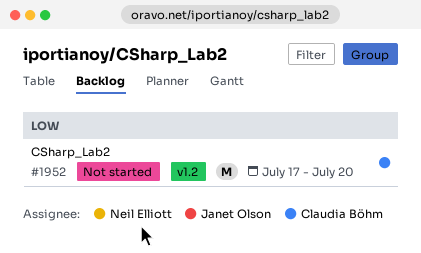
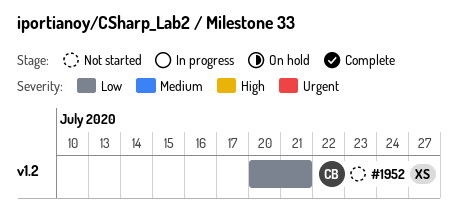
#1952, estimate: M -> XS
#1952, start: Jul 17 -> Jul 20
#1952, due: Jul 20 -> Jul 21

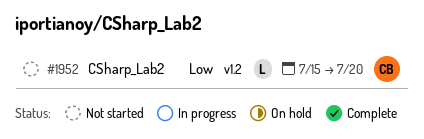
#1952, estimate: XS -> L
#1952, start: Jul 20 -> Jul 15
#1952, due: Jul 21 -> Jul 20

